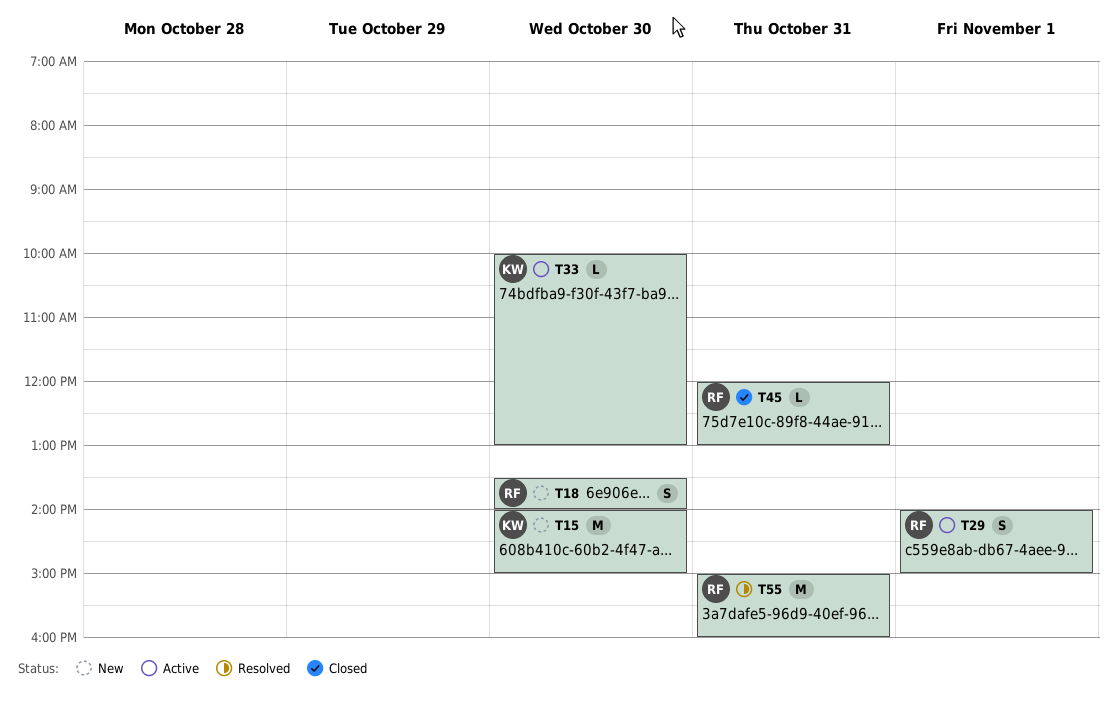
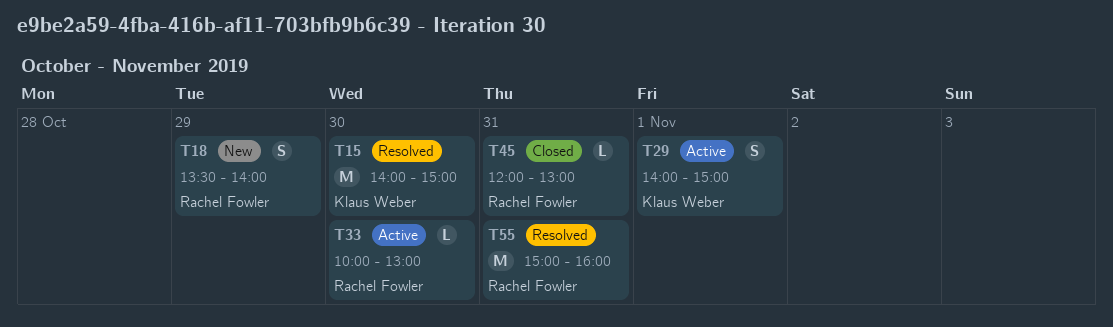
T15, status: New -> Resolved
T18, day: Oct 30 -> Oct 29
T29, owner: Rachel Fowler -> Klaus Weber
T33, owner: Klaus Weber -> Rachel Fowler

